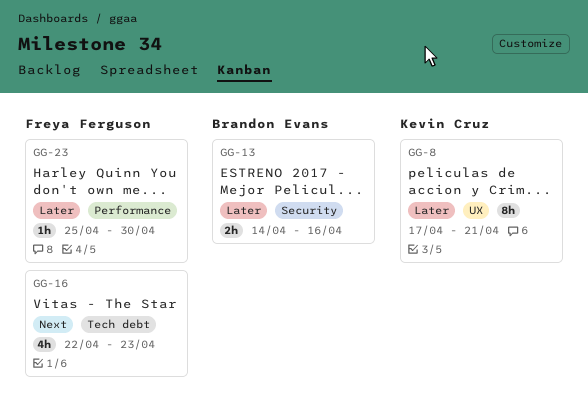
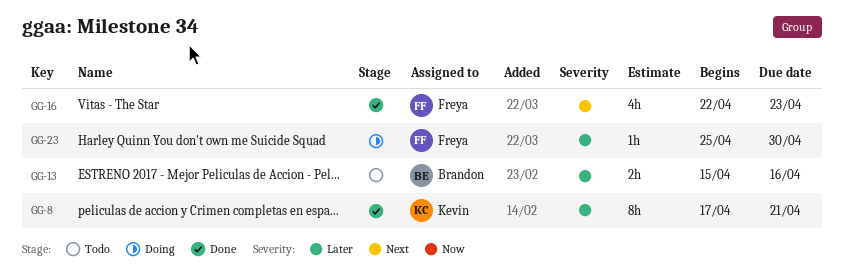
GG-13, start: Apr 14 -> Apr 15

